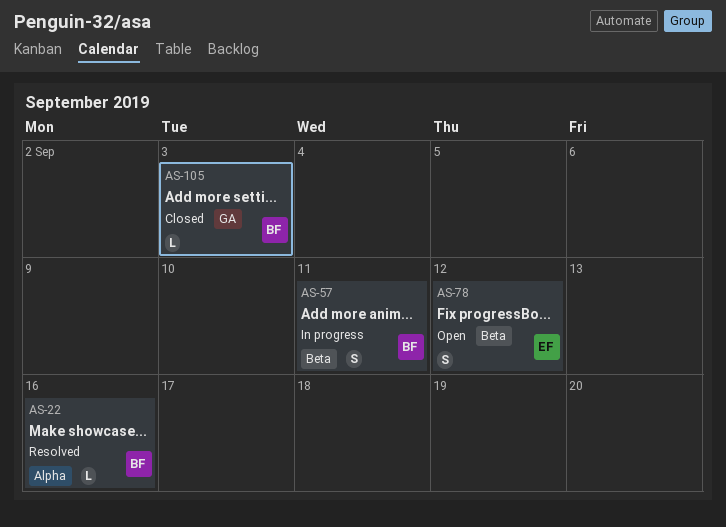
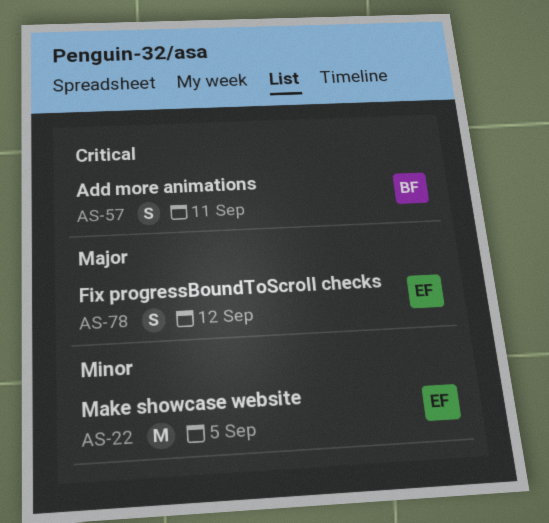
AS-22, owner: BF -> EF
AS-22, estimate: L -> M
AS-22, due: Sep 16 -> Sep 5
AS-105: present -> none

